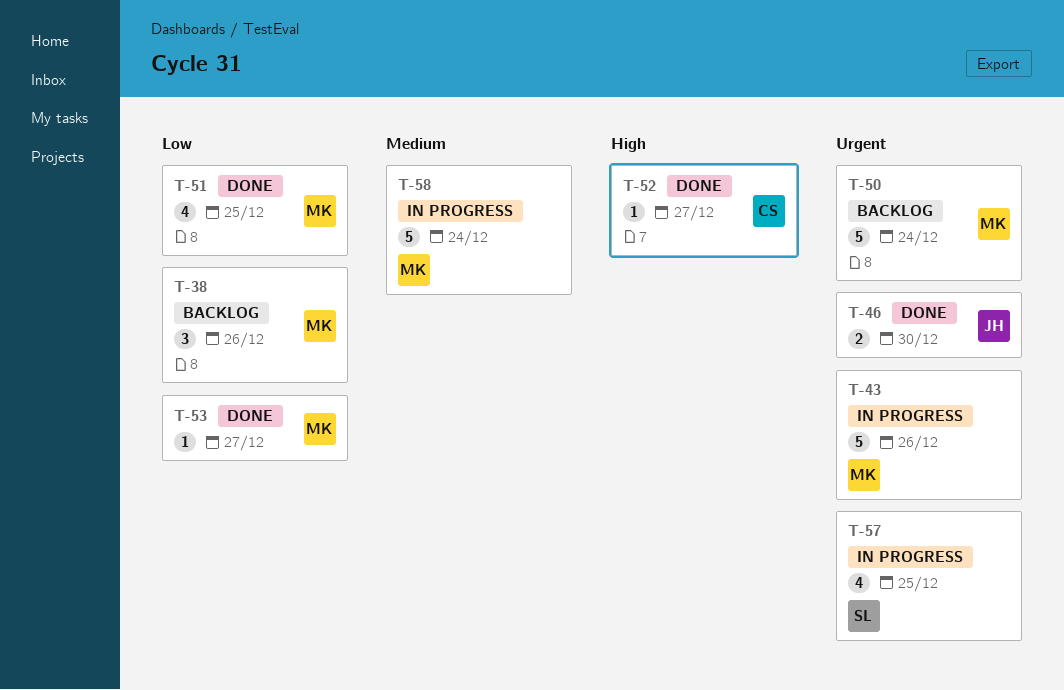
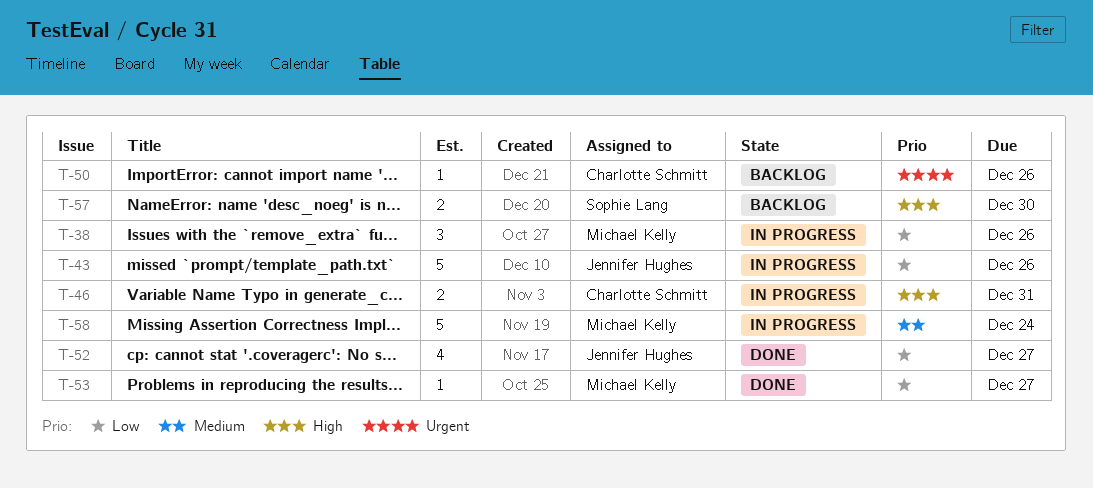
T-38, status: Backlog -> In progress
T-43, owner: Michael Kelly -> Jennifer Hughes
T-43, priority: Urgent -> Low
T-46, status: Done -> In progress
T-46, owner: Jennifer Hughes -> Charlotte Schmitt
T-46, priority: Urgent -> High
T-46, due: Dec 30 -> Dec 31
T-50, owner: Michael Kelly -> Charlotte Schmitt
T-50, estimate: 5 -> 1
T-50, due: Dec 24 -> Dec 26
T-51: present -> none
T-52, owner: Charlotte Schmitt -> Jennifer Hughes
T-52, priority: High -> Low
T-52, estimate: 1 -> 4
T-57, status: In progress -> Backlog
T-57, priority: Urgent -> High
T-57, estimate: 4 -> 2
T-57, due: Dec 25 -> Dec 30

